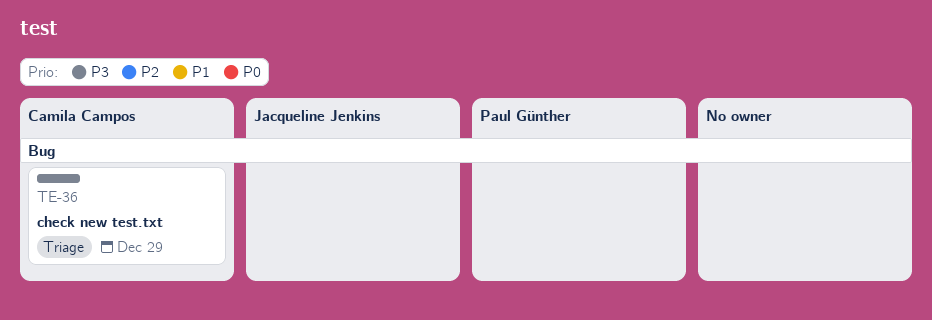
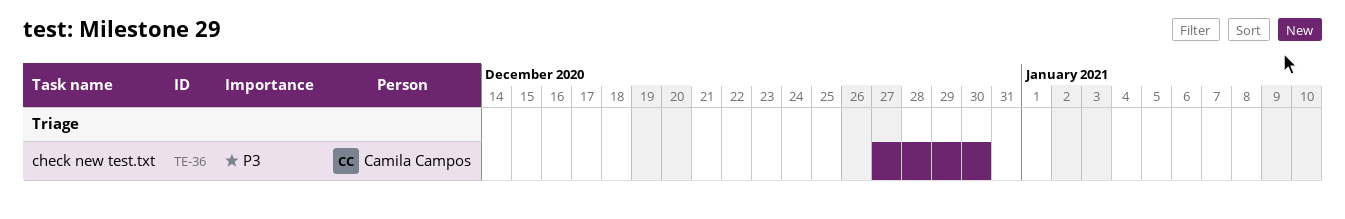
TE-36, due: Dec 29 -> Dec 30

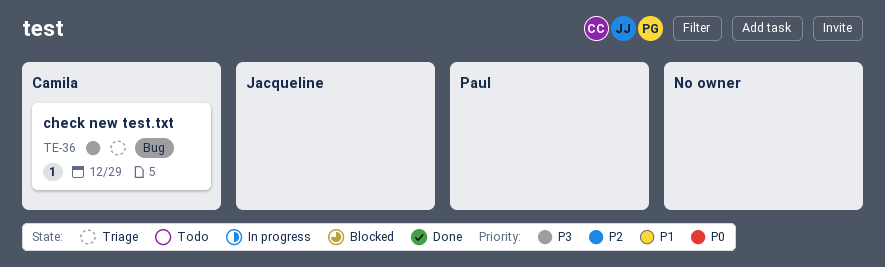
TE-36, due: Dec 30 -> Dec 29

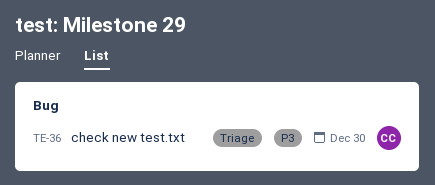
TE-36, due: Dec 29 -> Dec 30

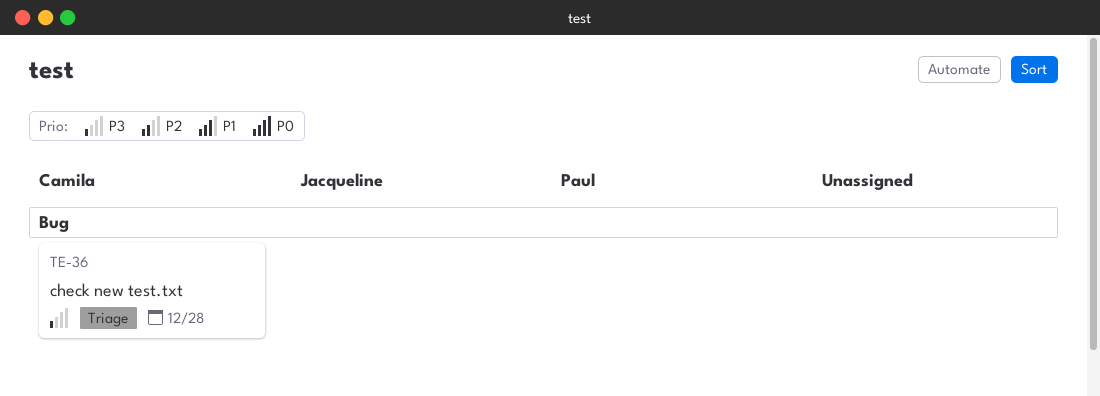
TE-36, due: Dec 30 -> Dec 28

